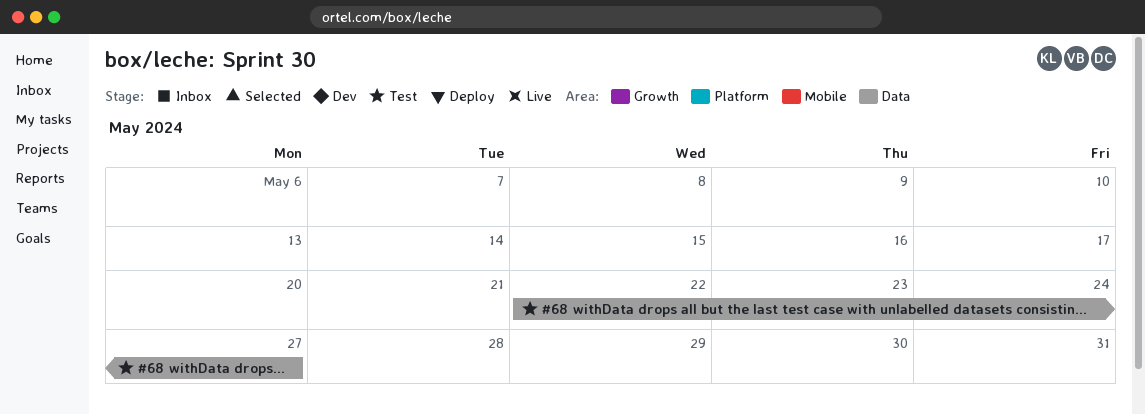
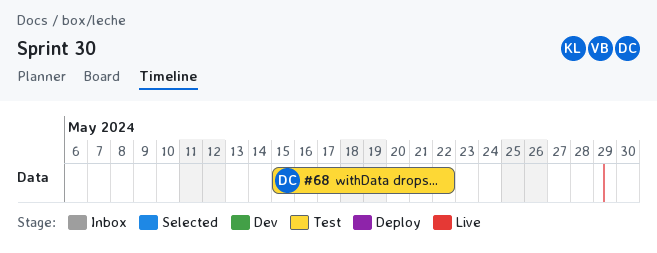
#68, start: May 22 -> May 15
#68, due: May 27 -> May 22

